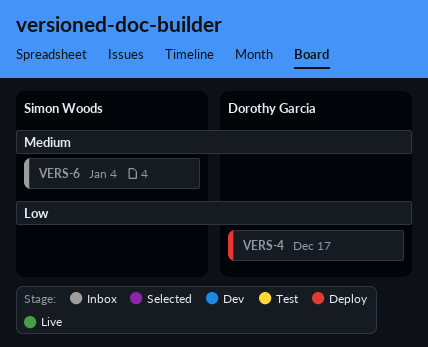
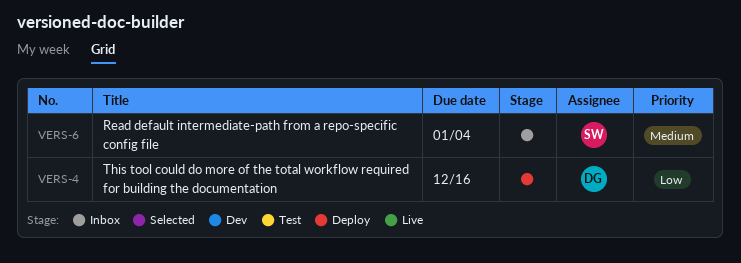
VERS-4, due: Dec 17 -> Dec 16

